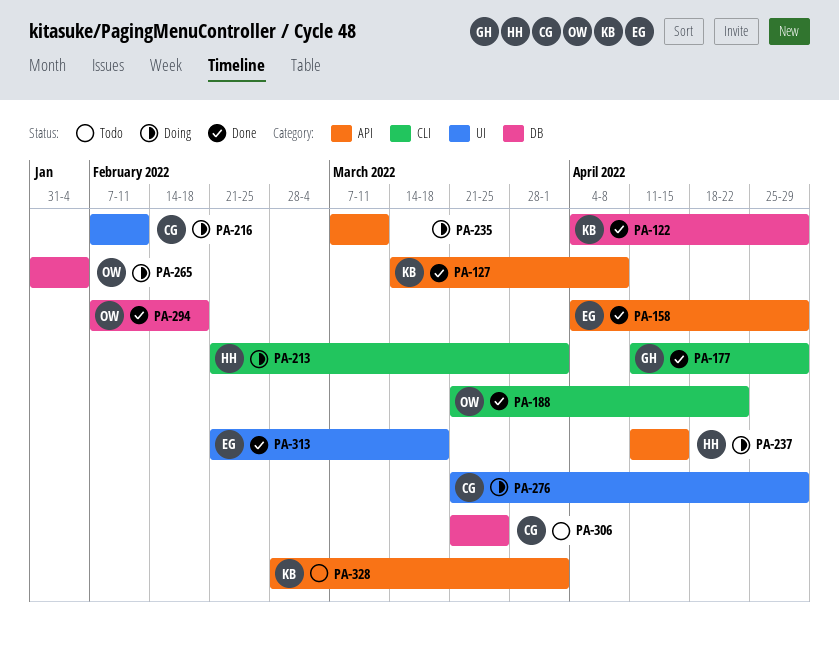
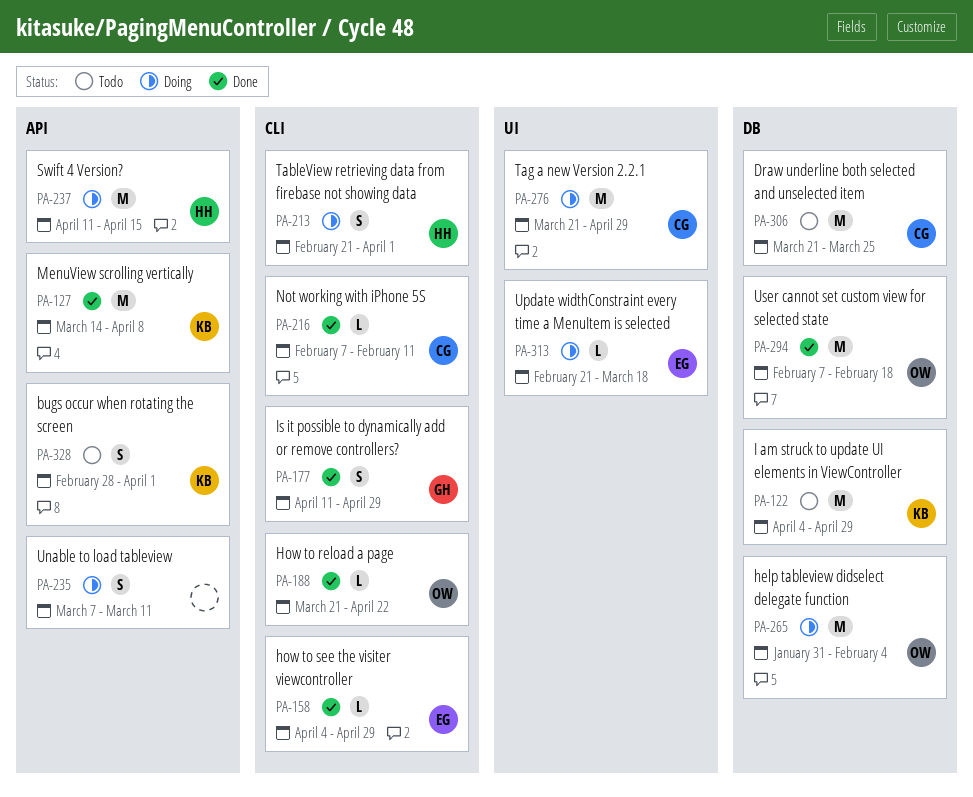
PA-122, status: Done -> Todo
PA-158, label: API -> CLI
PA-216, status: Doing -> Done
PA-216, label: UI -> CLI
PA-313, status: Done -> Doing

